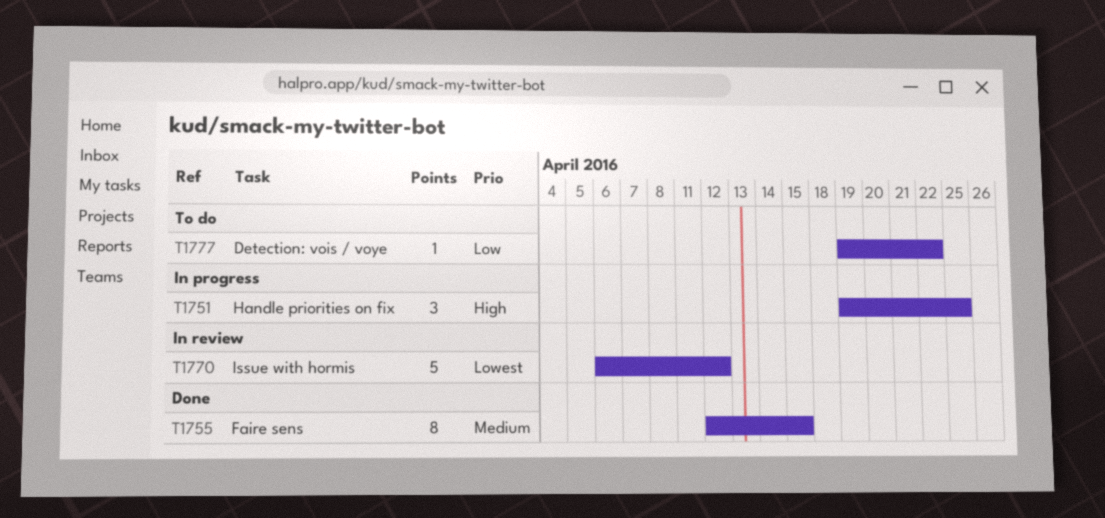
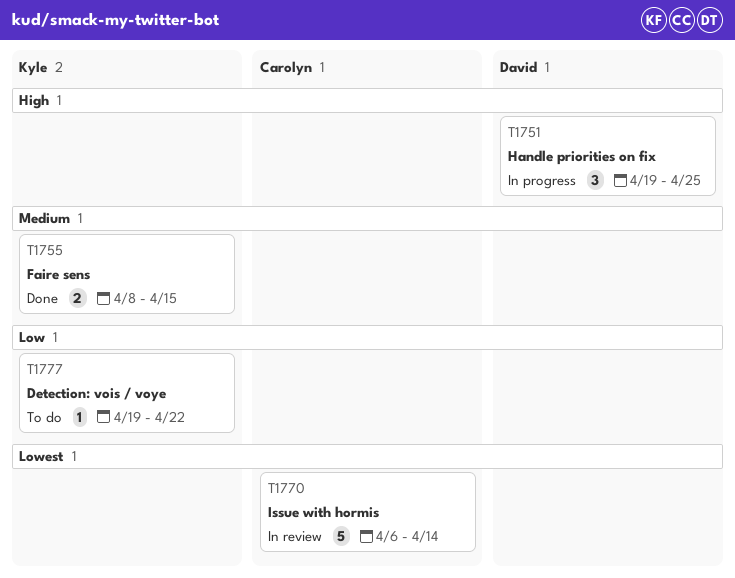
T1755, estimate: 8 -> 2
T1755, start: Apr 12 -> Apr 8
T1770, due: Apr 12 -> Apr 14

